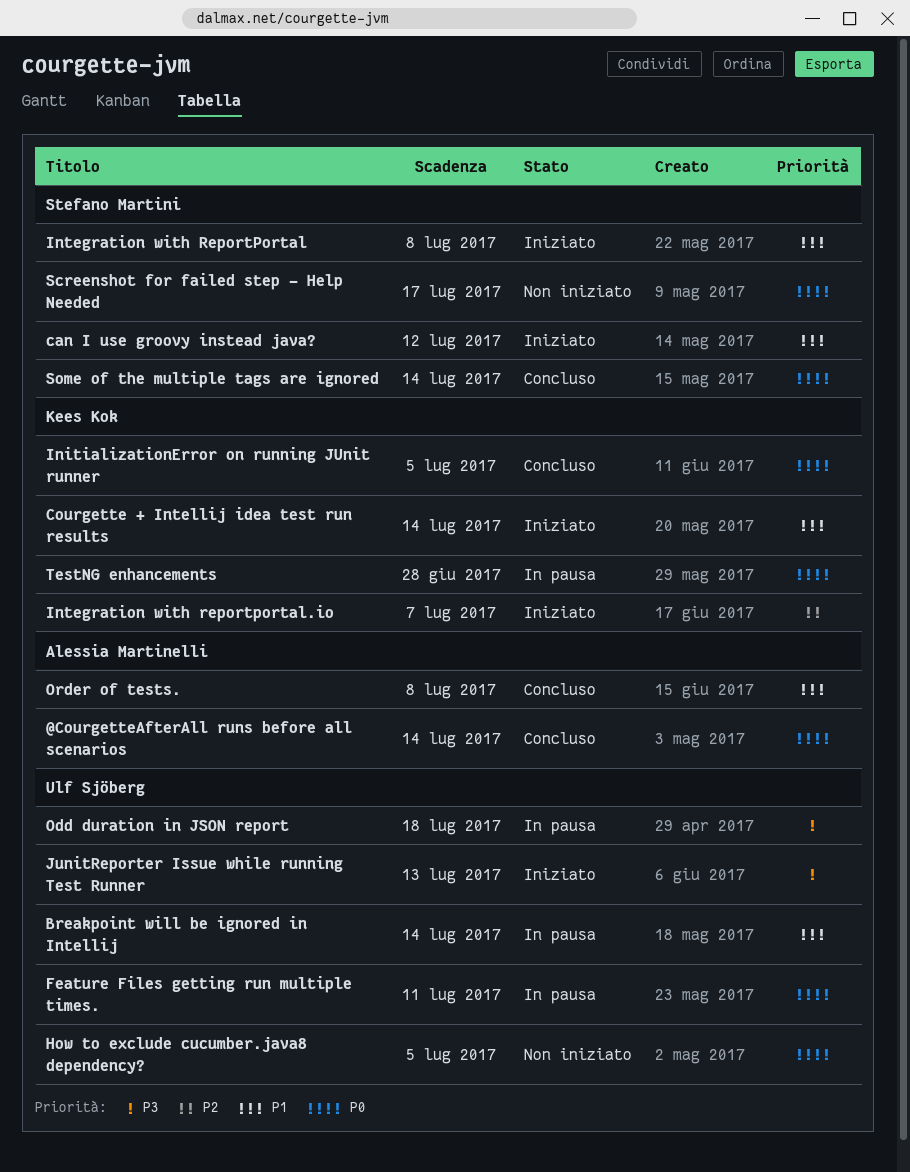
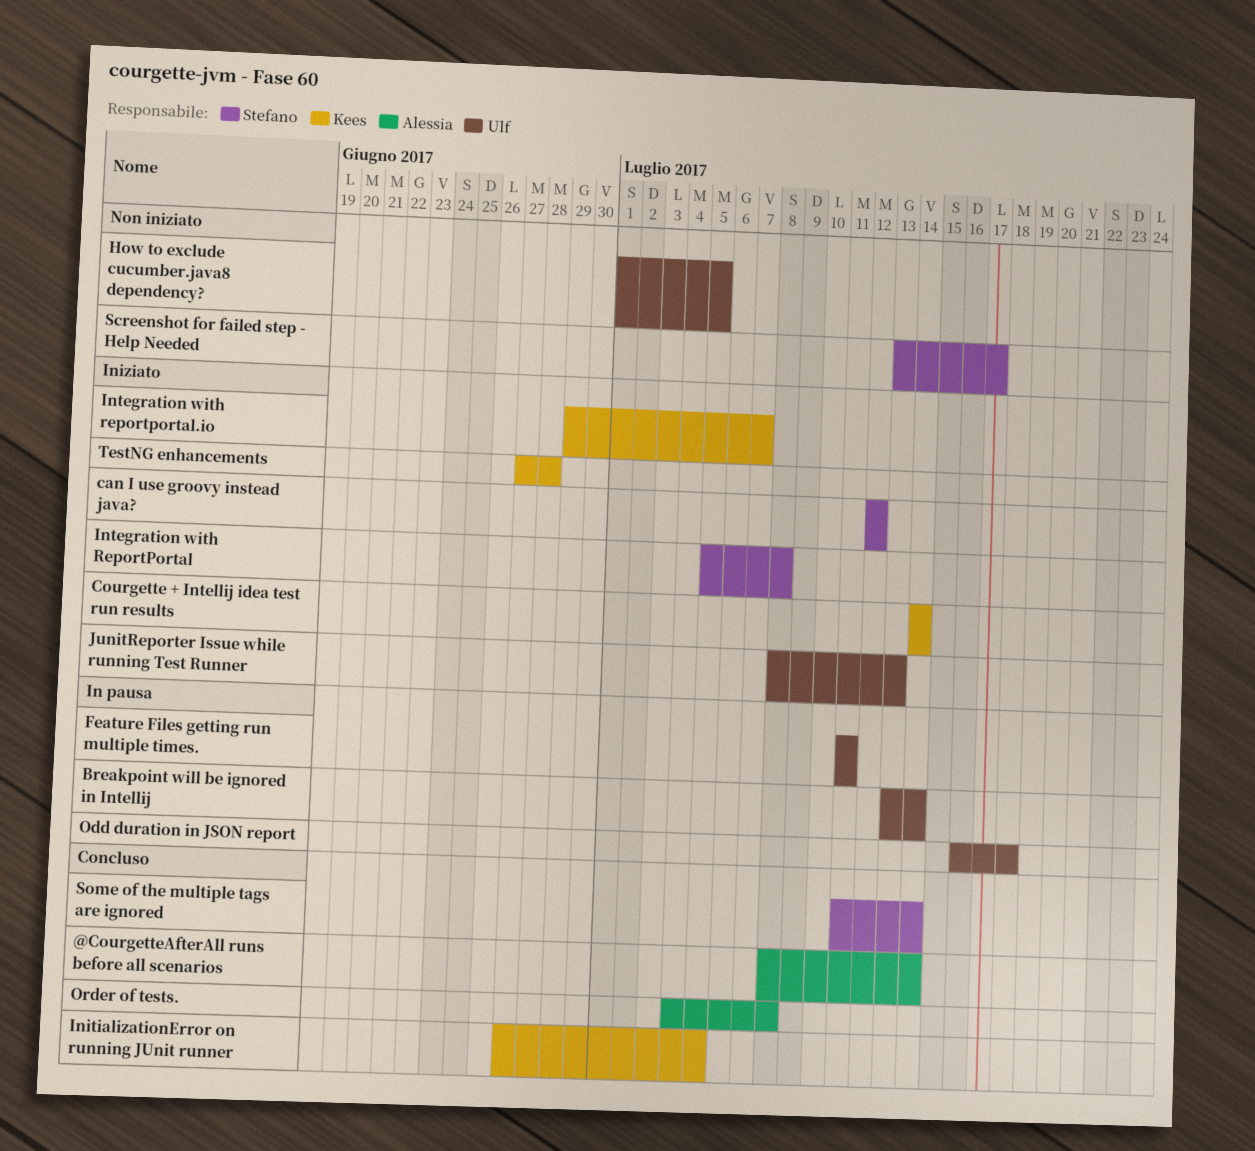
TestNG enhancements, status: In pausa -> Iniziato

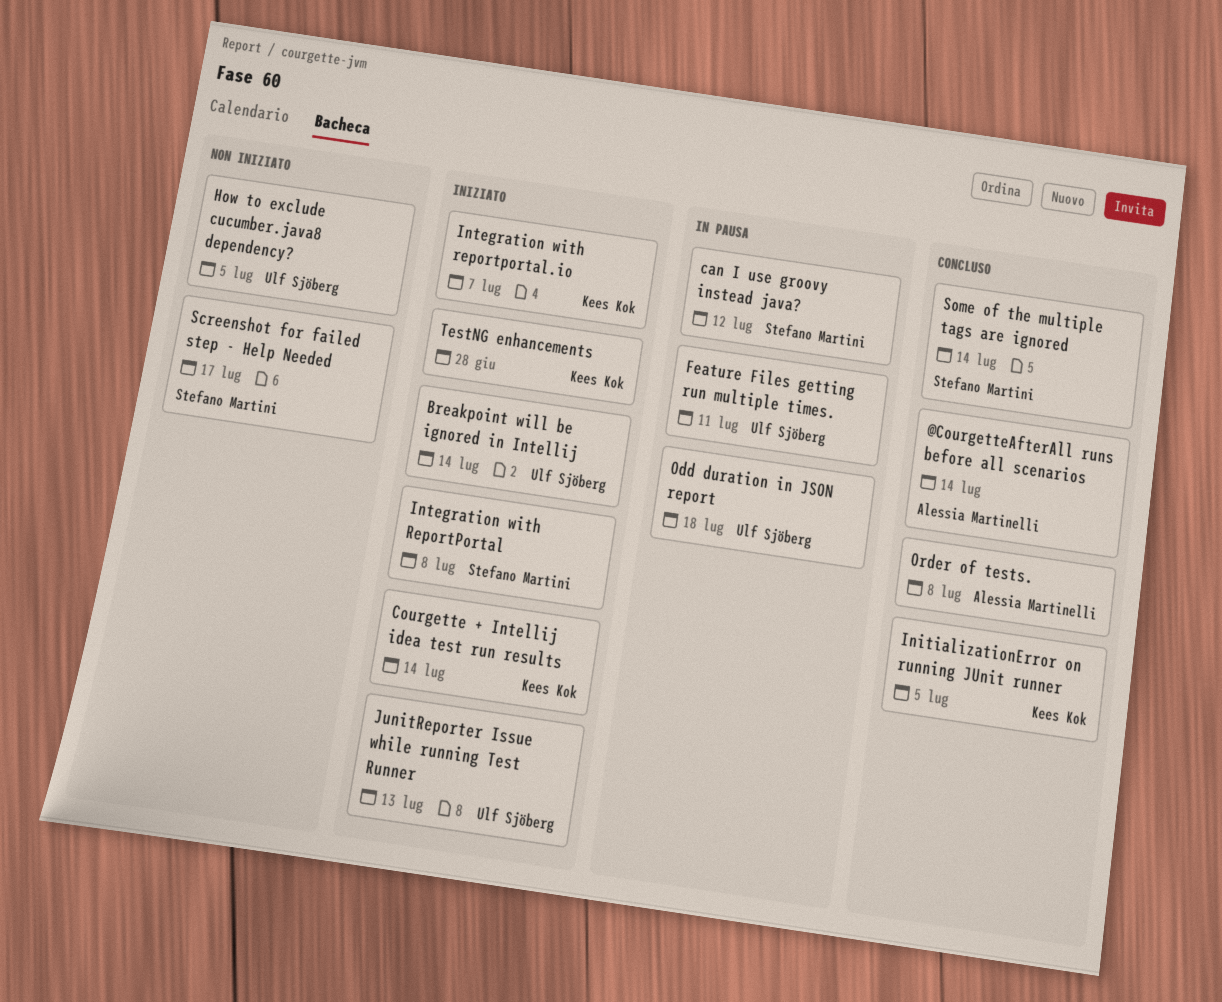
Breakpoint will be ignored in Intellij, status: In pausa -> Iniziato
can I use groovy instead java?, status: Iniziato -> In pausa

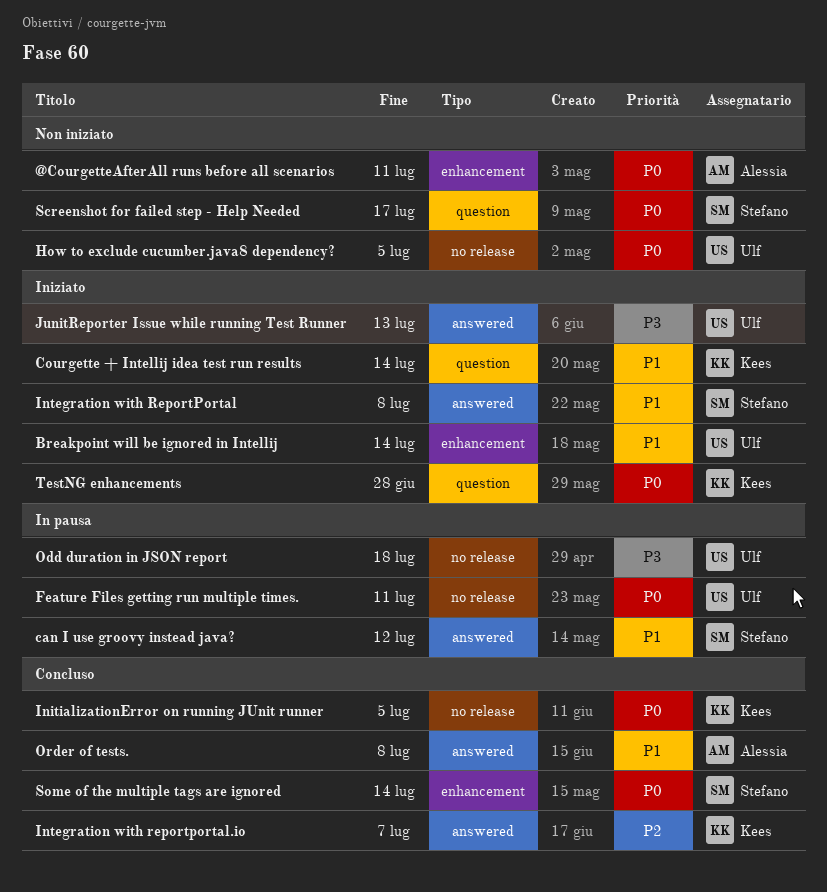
@CourgetteAfterAll runs before all scenarios, status: Concluso -> Non iniziato
@CourgetteAfterAll runs before all scenarios, due: Jul 14 -> Jul 11
Integration with reportportal.io, status: Iniziato -> Concluso

